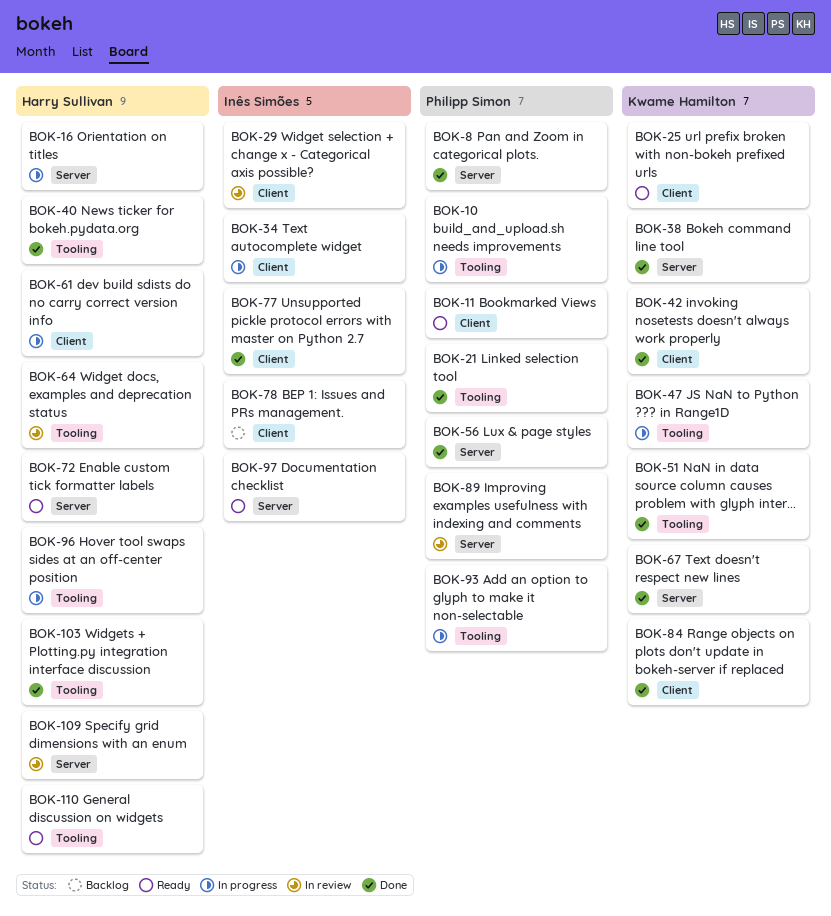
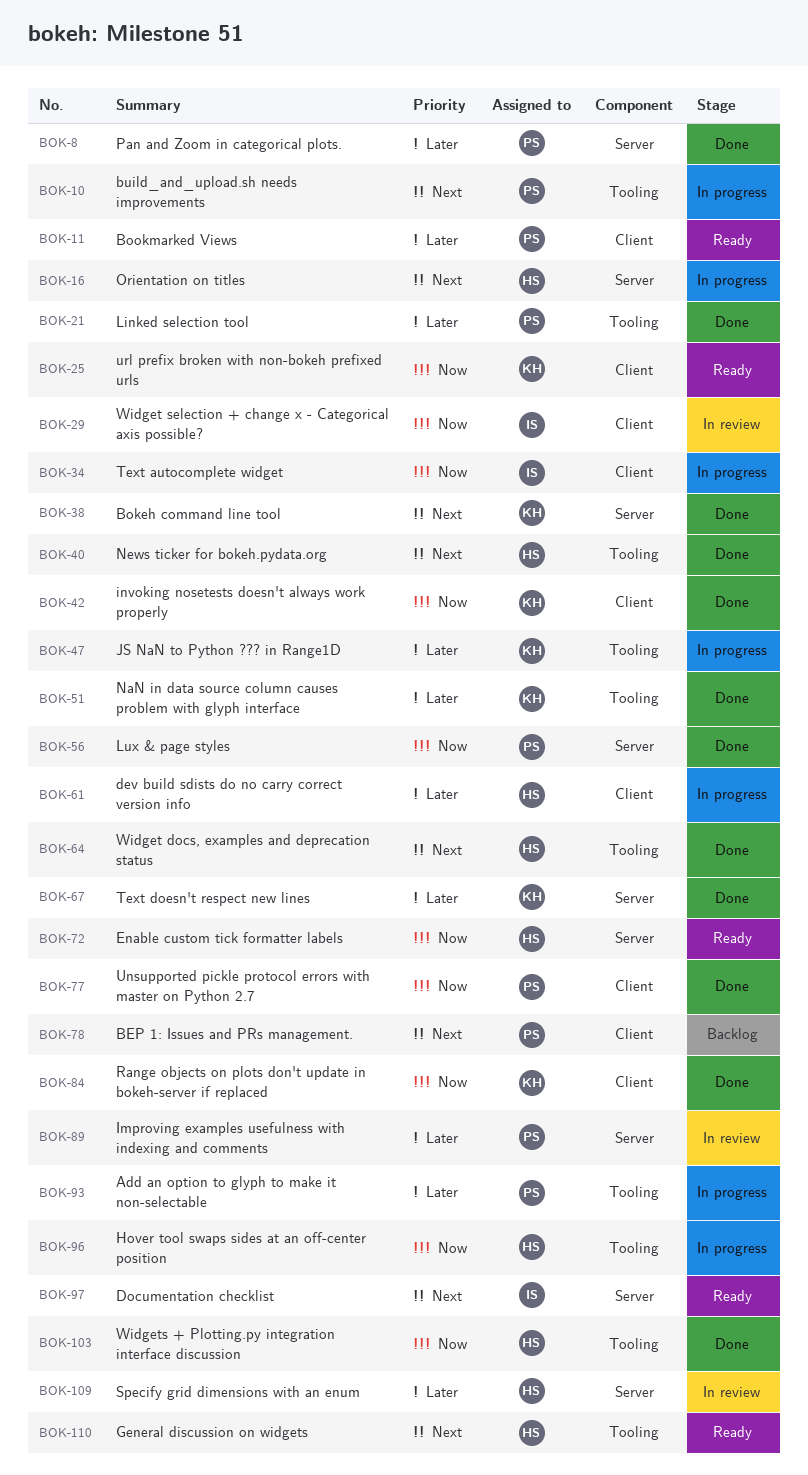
BOK-64, status: In review -> Done
BOK-77, owner: Inês Simões -> Philipp Simon
BOK-78, owner: Inês Simões -> Philipp Simon

